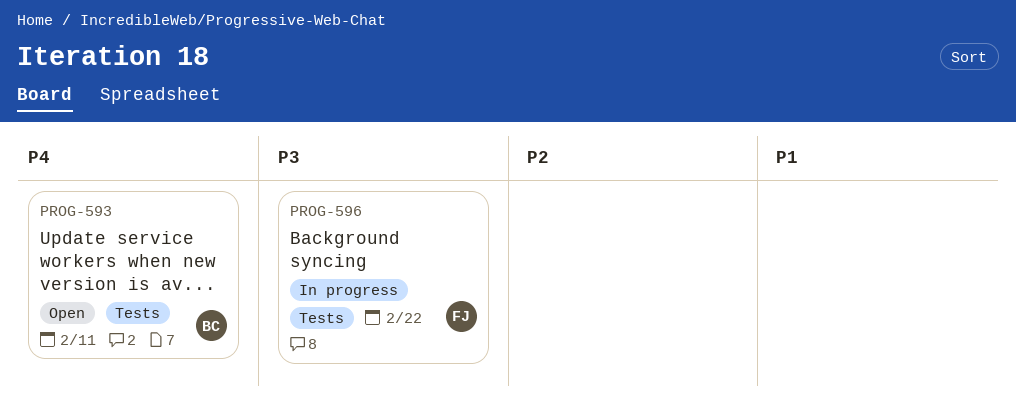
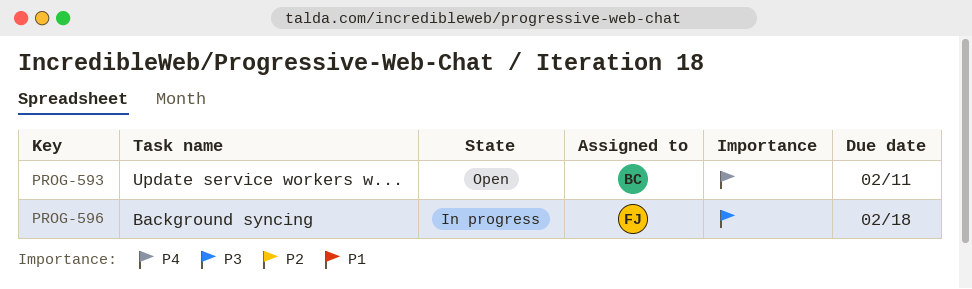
PROG-596, due: Feb 22 -> Feb 18

